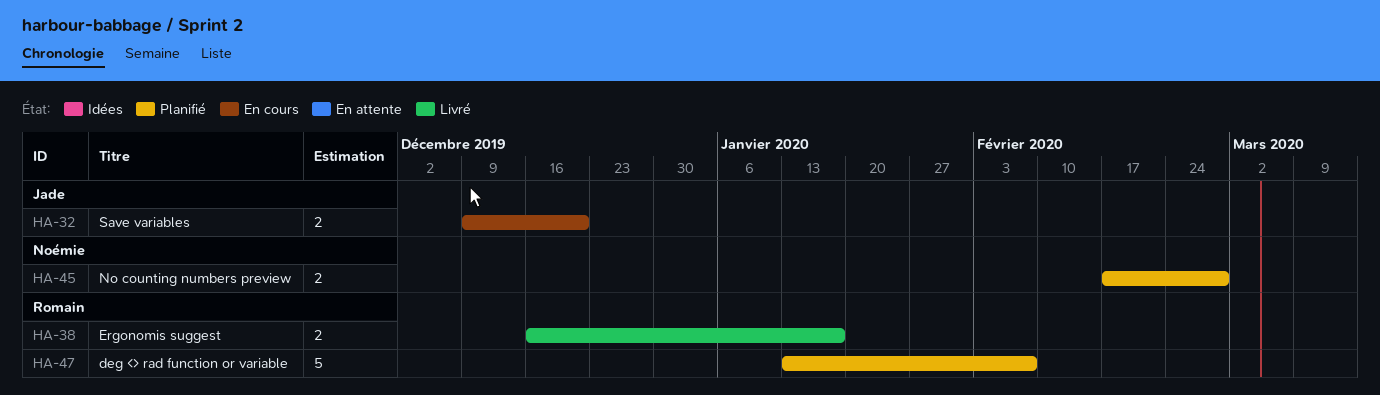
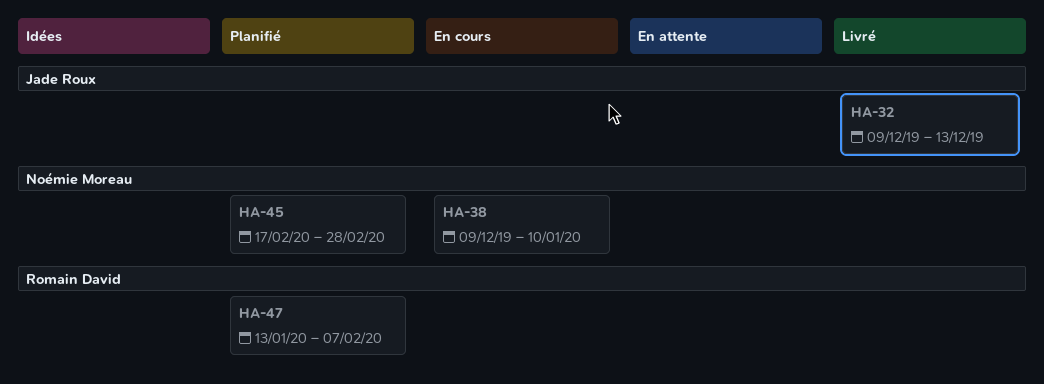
HA-32, status: En cours -> Livré
HA-32, due: Dec 20 -> Dec 13
HA-38, status: Livré -> En cours
HA-38, owner: Romain David -> Noémie Moreau
HA-38, start: Dec 16 -> Dec 9
HA-38, due: Jan 17 -> Jan 10

